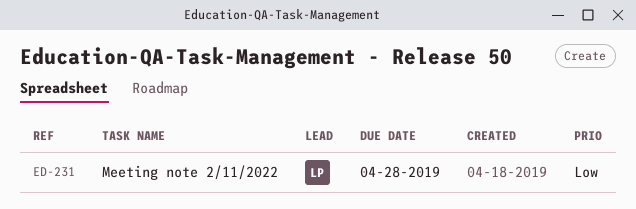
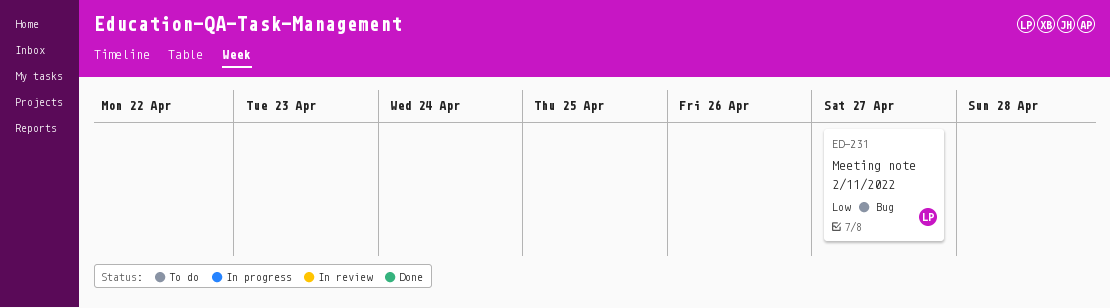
ED-231, due: Apr 28 -> Apr 27

